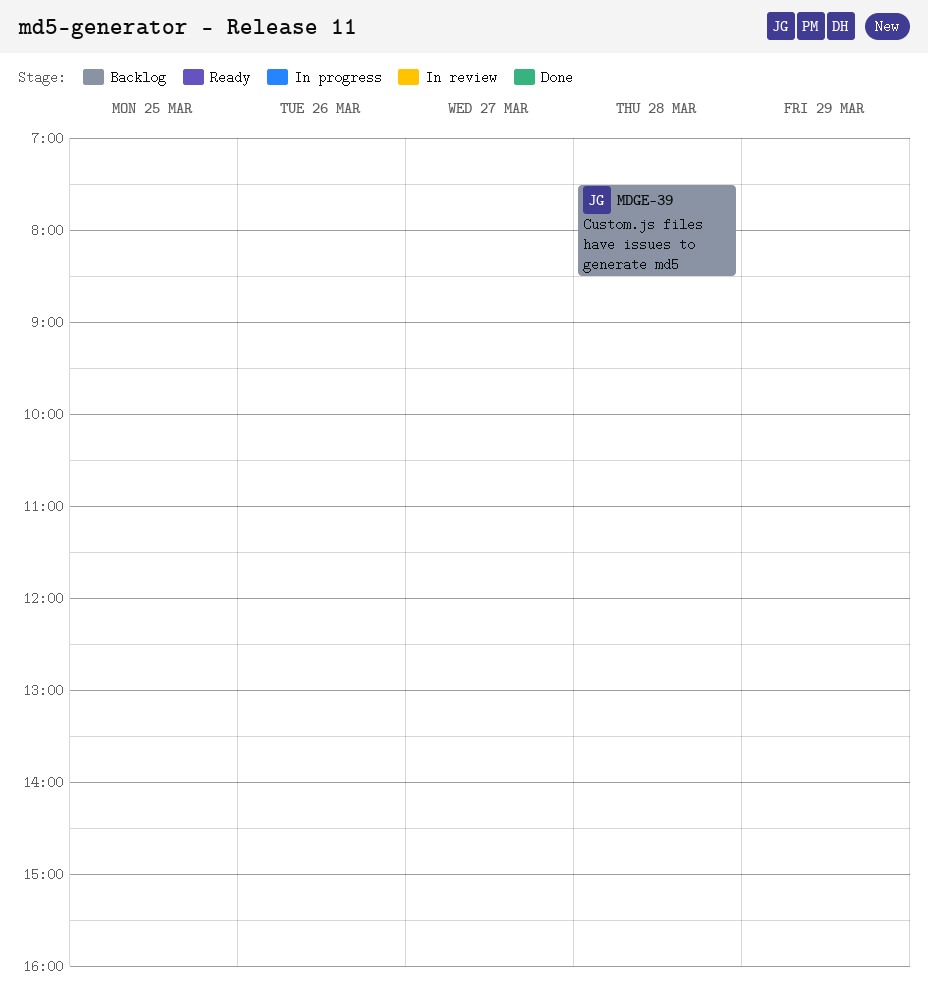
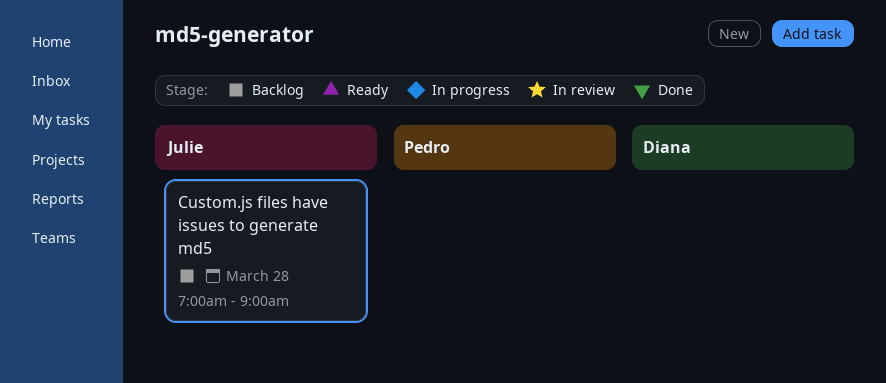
Custom.js files have issues to generate md5, begins: 07:30 -> 07:00
Custom.js files have issues to generate md5, ends: 08:30 -> 09:00

